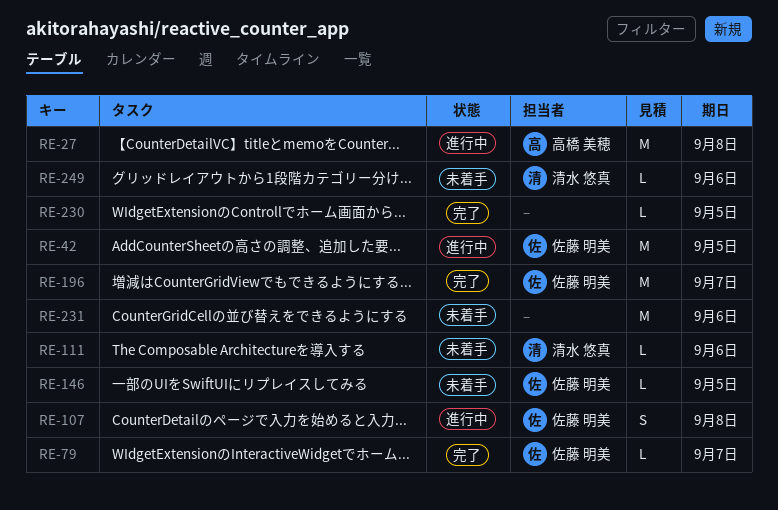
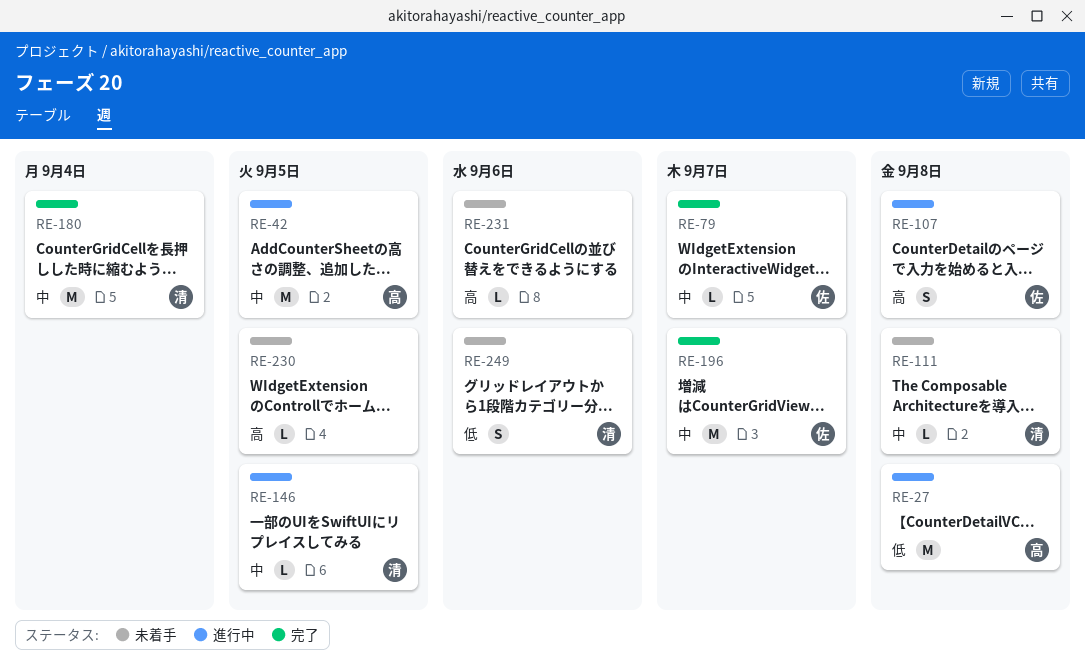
RE-42, owner: 佐藤 明美 -> 高橋 美穂
RE-111, due: Sep 6 -> Sep 8
RE-146, status: 未着手 -> 進行中
RE-146, owner: 佐藤 明美 -> 清水 悠真
RE-180: none -> present
RE-230, status: 完了 -> 未着手
RE-231, estimate: M -> L
RE-249, estimate: L -> S

